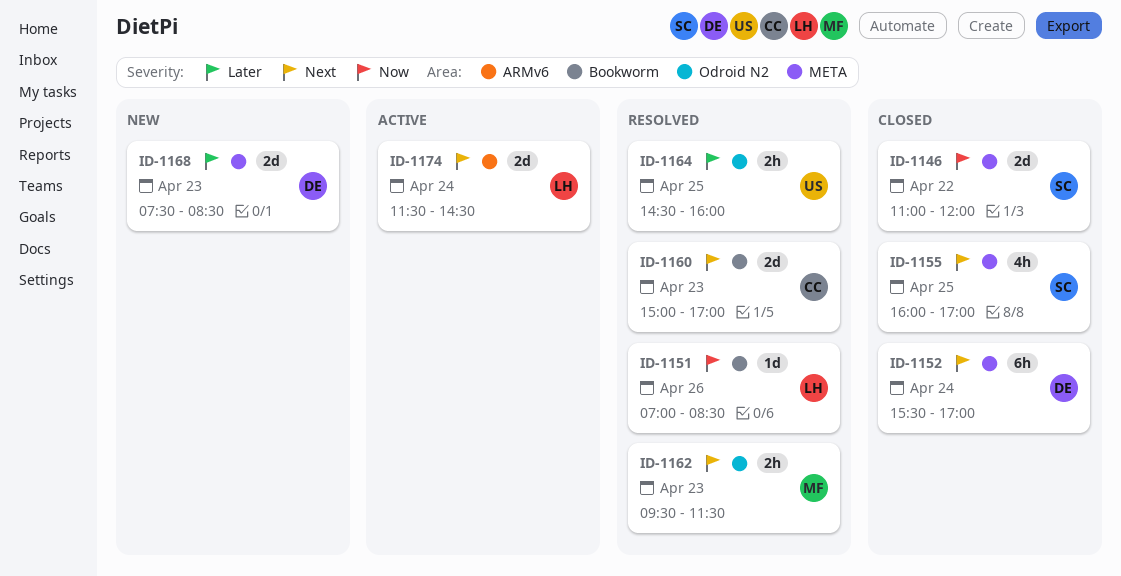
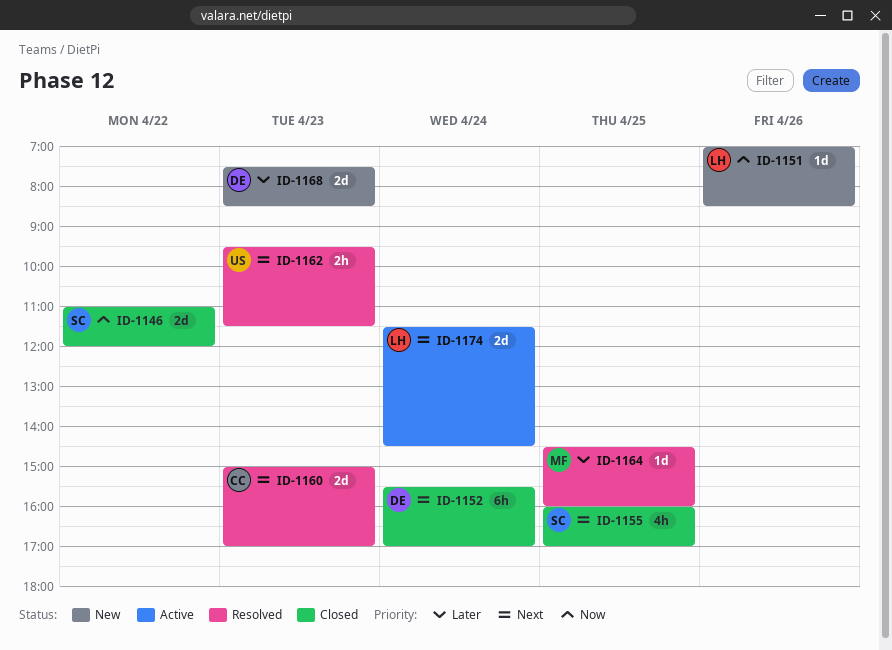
ID-1151, status: Resolved -> New
ID-1162, owner: MF -> US
ID-1164, owner: US -> MF
ID-1164, estimate: 2h -> 1d

